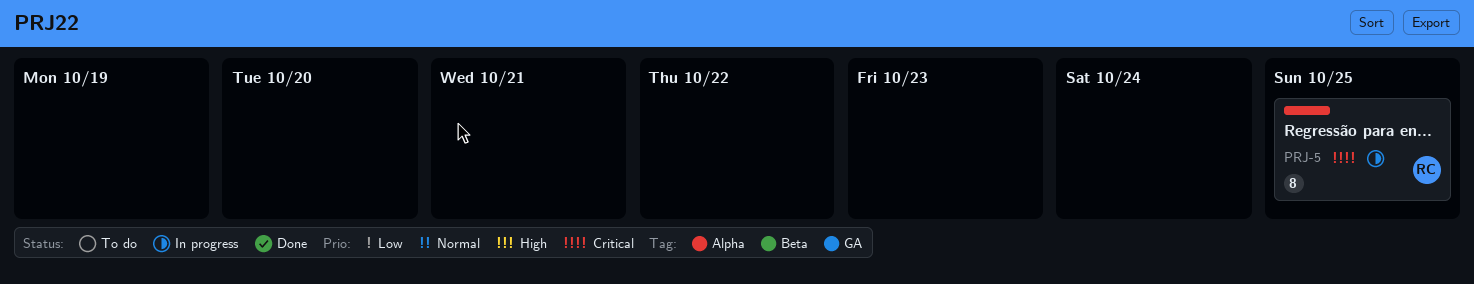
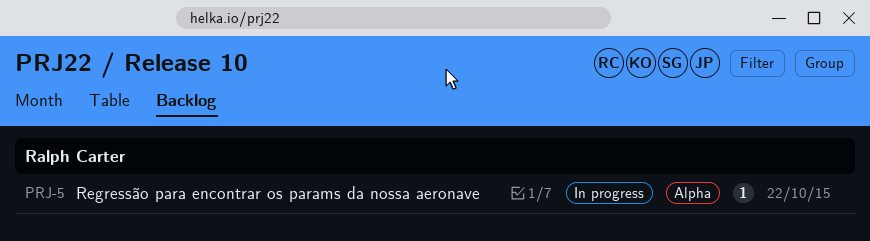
PRJ-5, estimate: 8 -> 1
PRJ-5, due: Oct 25 -> Oct 22

